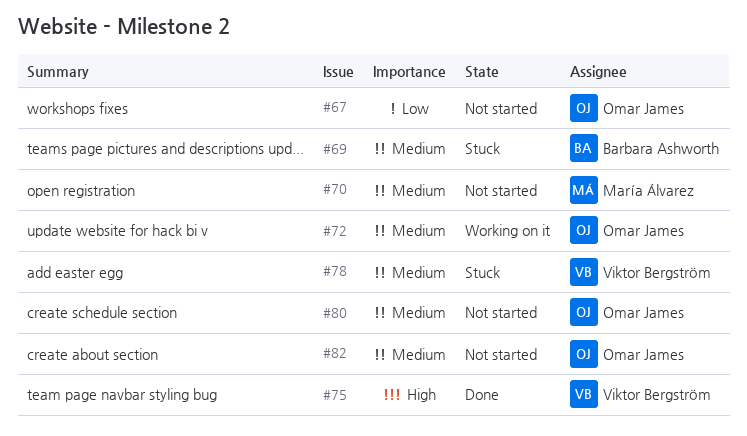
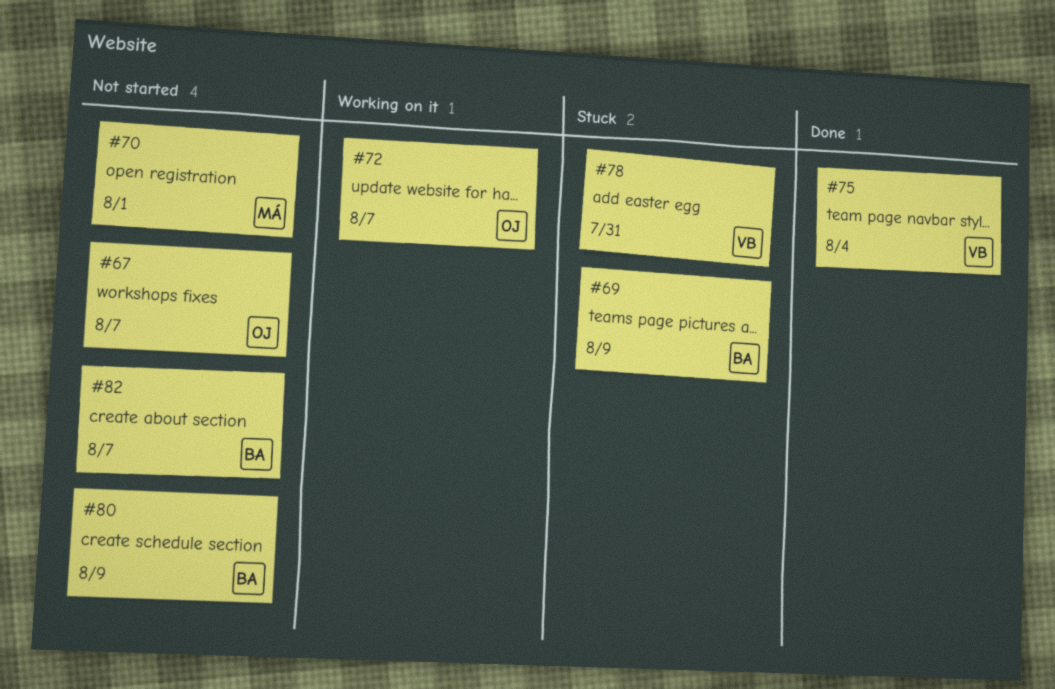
#80, owner: Omar James -> Barbara Ashworth
#82, owner: Omar James -> Barbara Ashworth

